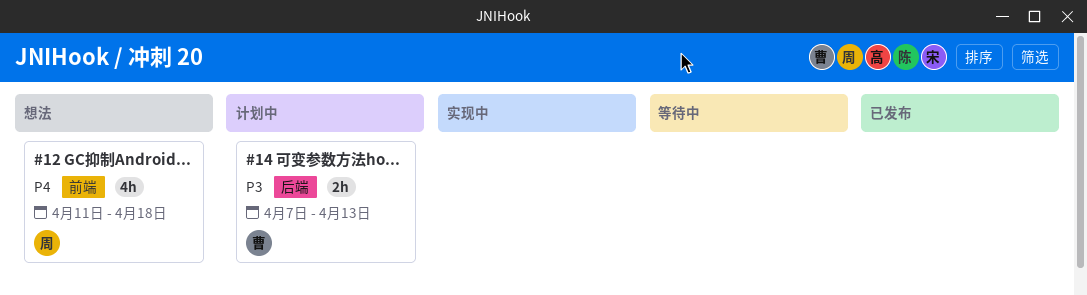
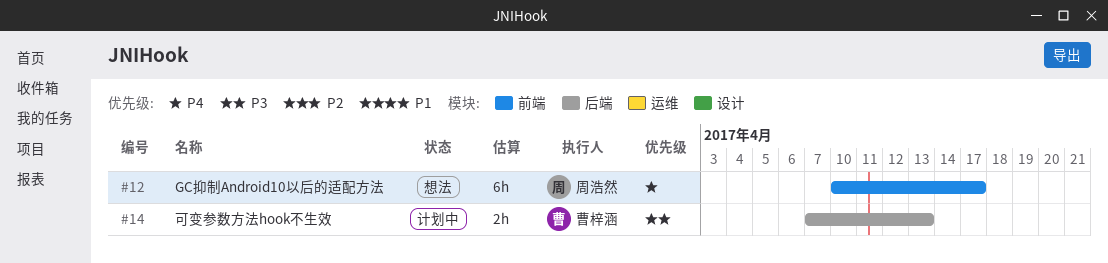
#12, estimate: 4h -> 6h
#12, start: Apr 11 -> Apr 10
#12, due: Apr 18 -> Apr 17

